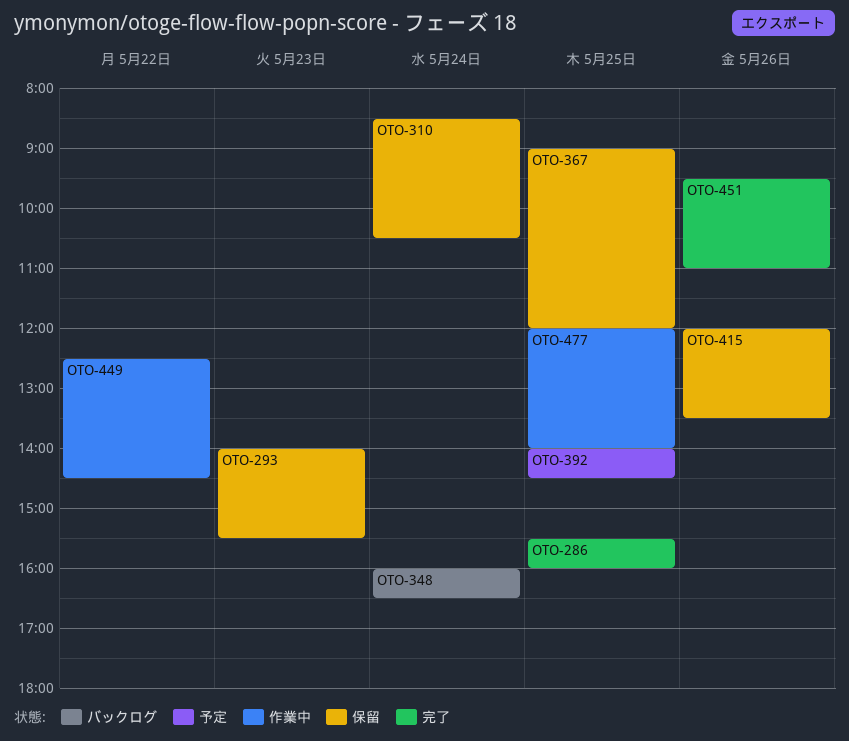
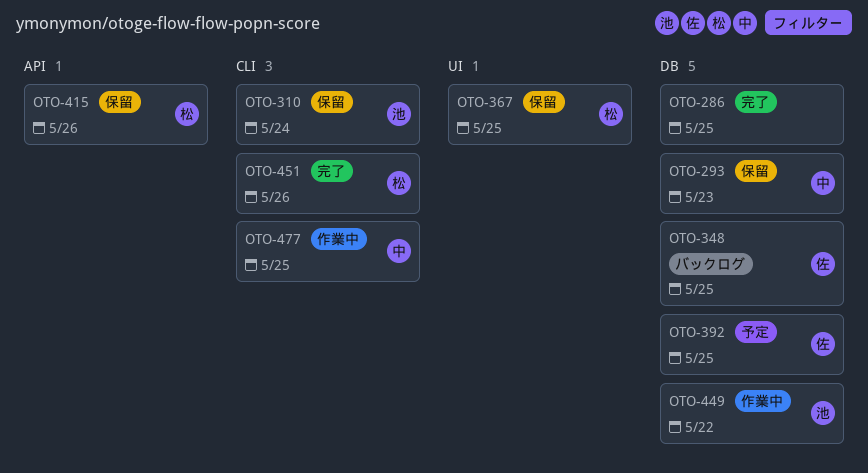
OTO-348, day: May 24 -> May 25

